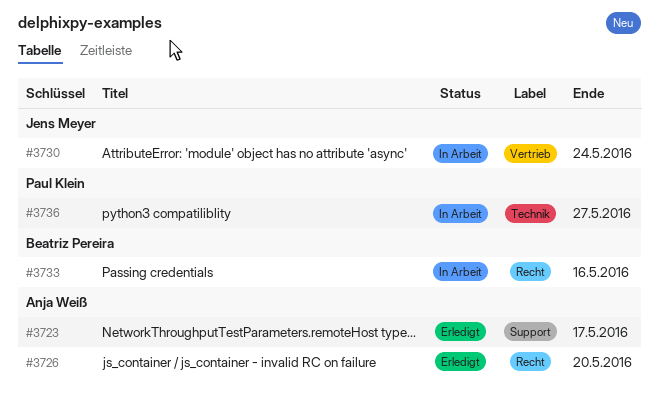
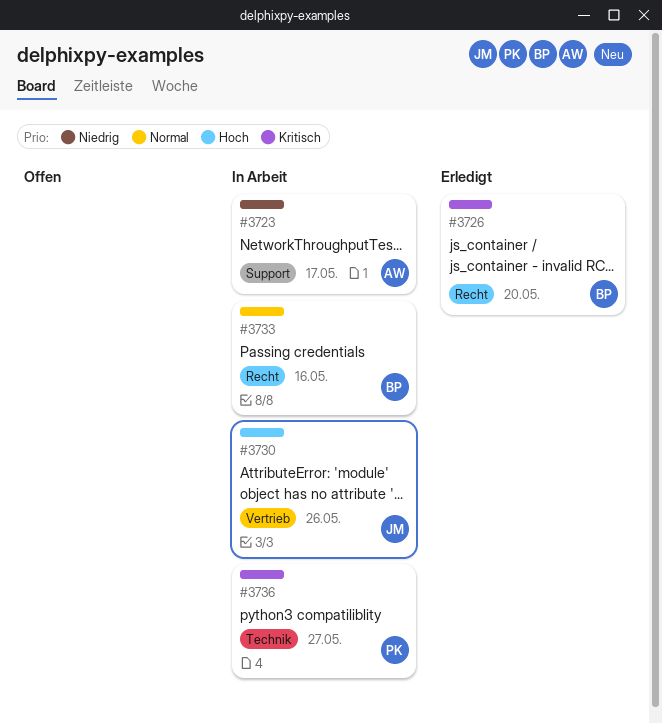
#3723, status: Erledigt -> In Arbeit
#3726, owner: Anja Weiß -> Beatriz Pereira
#3730, due: May 24 -> May 26

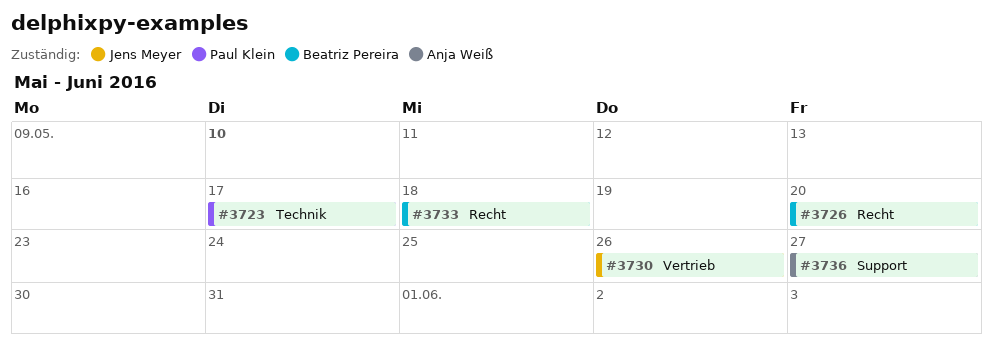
#3723, owner: Anja Weiß -> Paul Klein
#3723, label: Support -> Technik
#3733, due: May 16 -> May 18
#3736, owner: Paul Klein -> Anja Weiß
#3736, label: Technik -> Support

